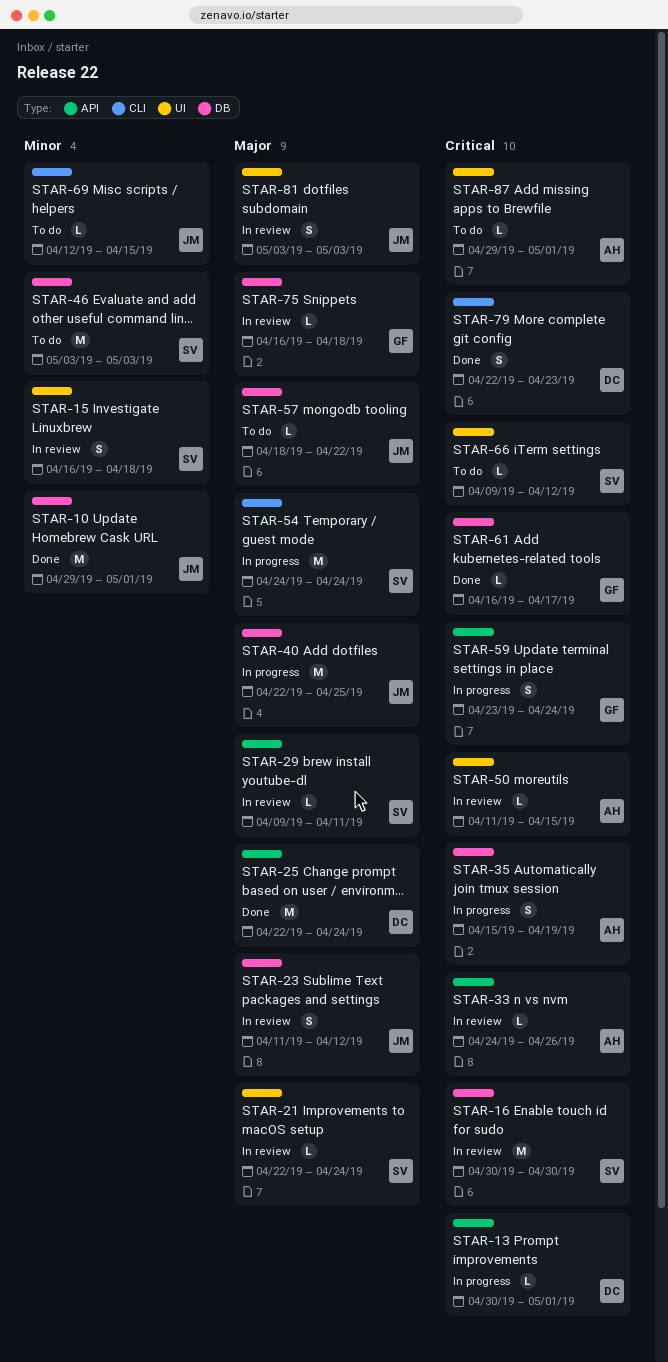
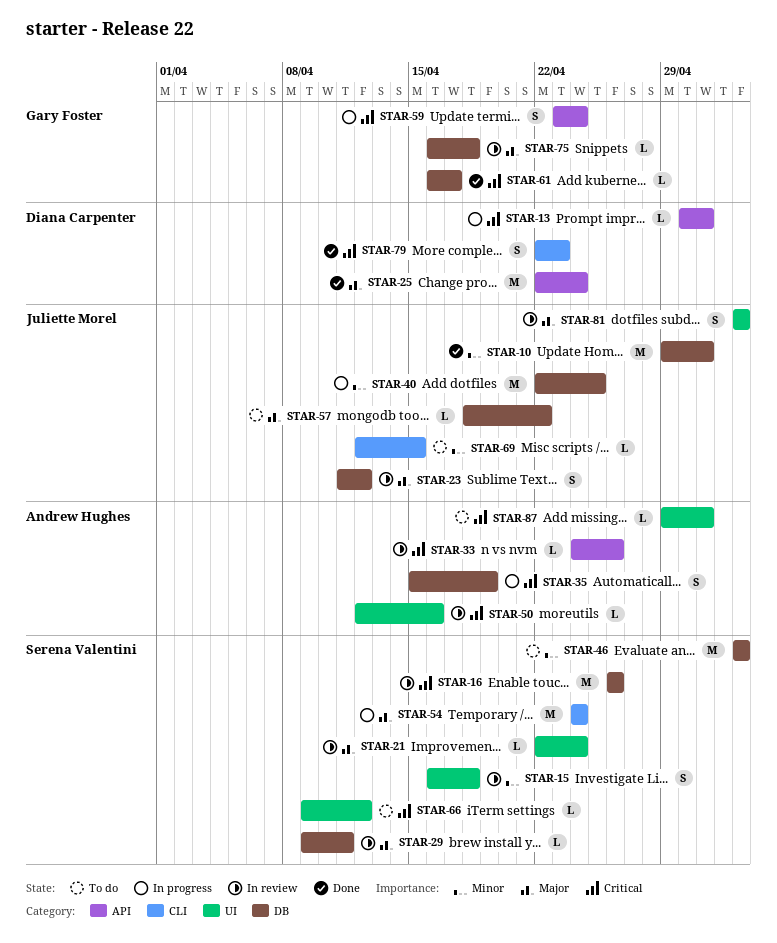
STAR-16, start: Apr 30 -> Apr 26
STAR-16, due: Apr 30 -> Apr 26
STAR-29, label: API -> DB
STAR-40, priority: Major -> Minor
STAR-50, start: Apr 11 -> Apr 12
STAR-50, due: Apr 15 -> Apr 16

